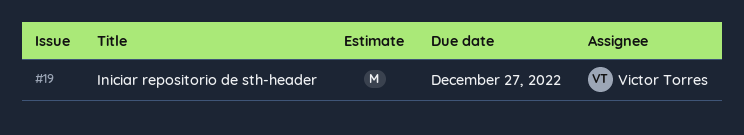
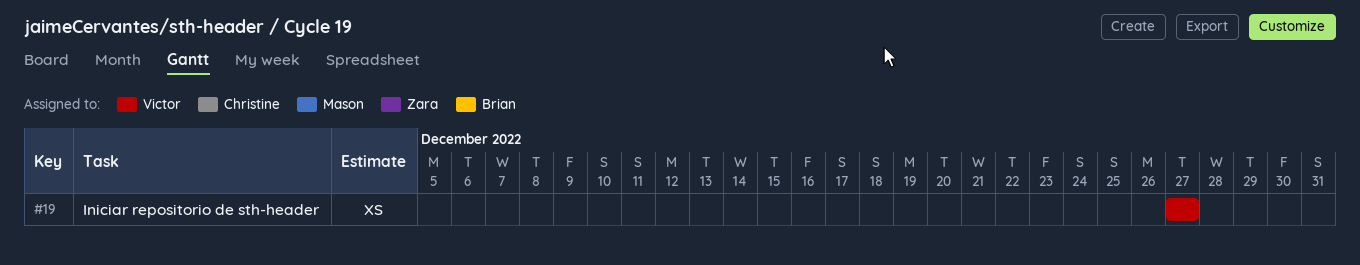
#19, estimate: M -> XS

